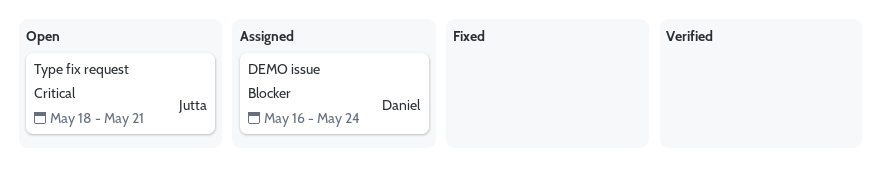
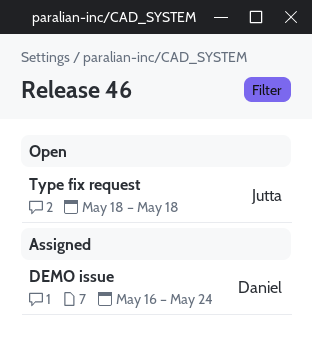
Type fix request, due: May 21 -> May 18

